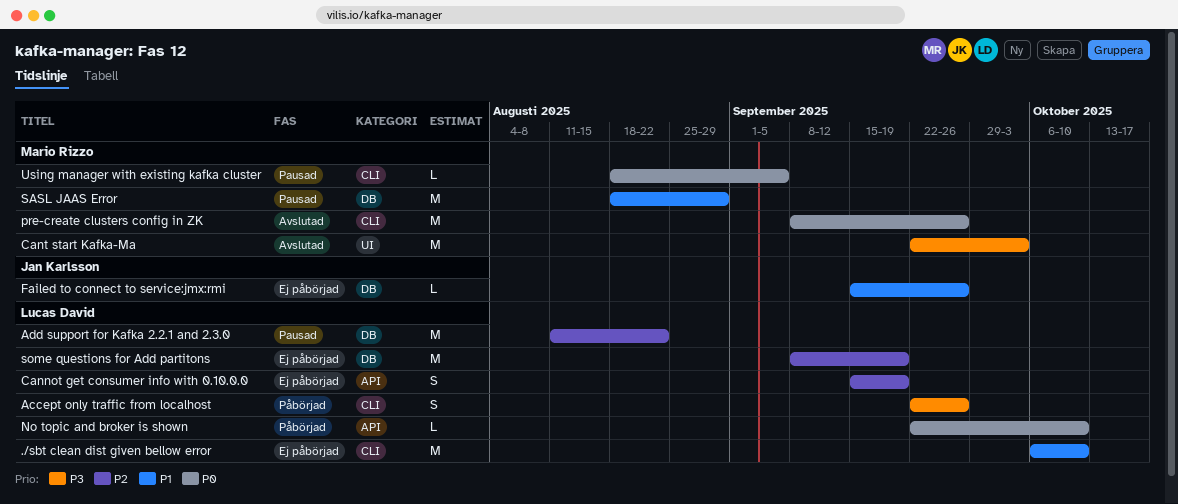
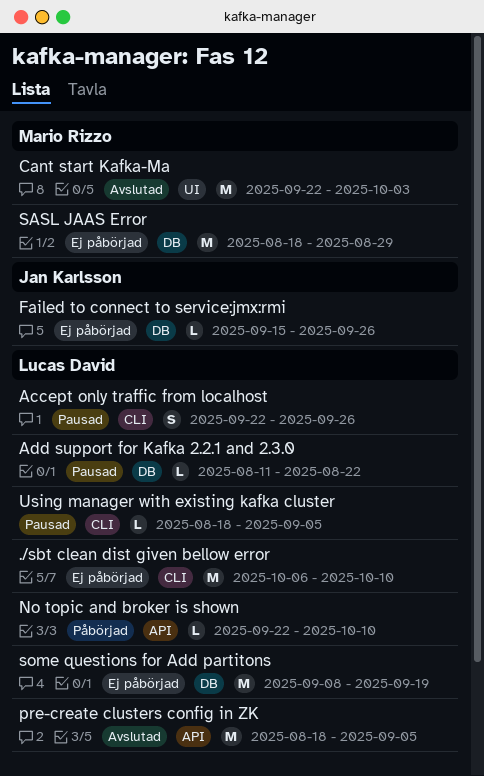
Accept only traffic from localhost, status: Påbörjad -> Pausad
Add support for Kafka 2.2.1 and 2.3.0, estimate: M -> L
Cannot get consumer info with 0.10.0.0: present -> none
pre-create clusters config in ZK, owner: Mario Rizzo -> Lucas David
pre-create clusters config in ZK, label: CLI -> API
pre-create clusters config in ZK, start: Sep 8 -> Aug 18
pre-create clusters config in ZK, due: Sep 26 -> Sep 5
SASL JAAS Error, status: Pausad -> Ej påbörjad
Using manager with existing kafka cluster, owner: Mario Rizzo -> Lucas David

